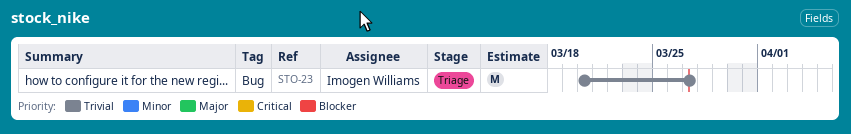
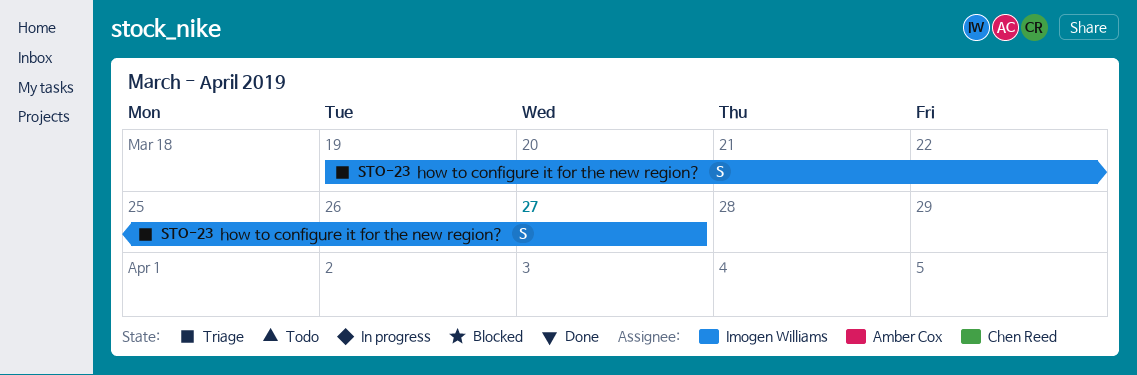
STO-23, estimate: M -> S
STO-23, start: Mar 20 -> Mar 19

